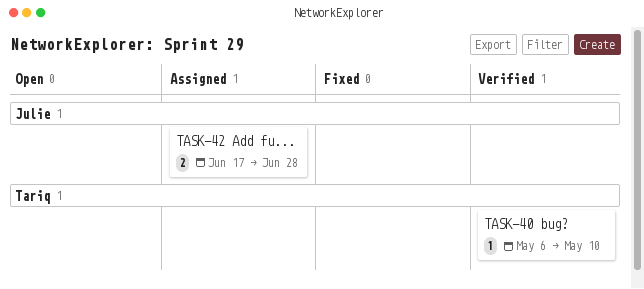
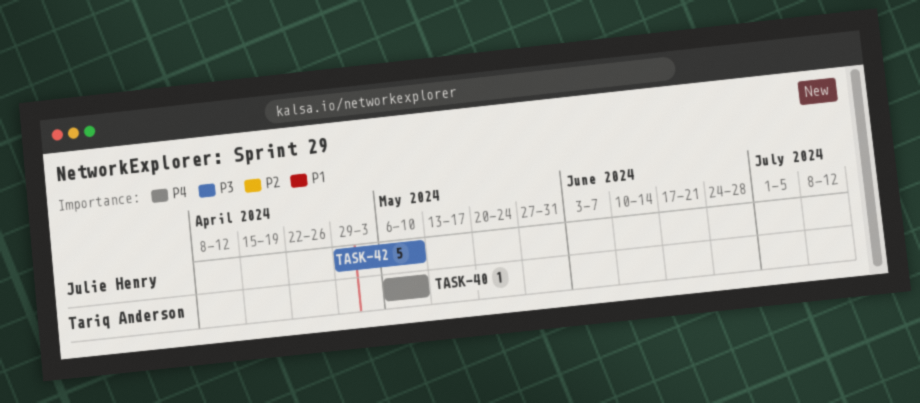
TASK-42, estimate: 2 -> 5
TASK-42, start: Jun 17 -> Apr 29
TASK-42, due: Jun 28 -> May 10

